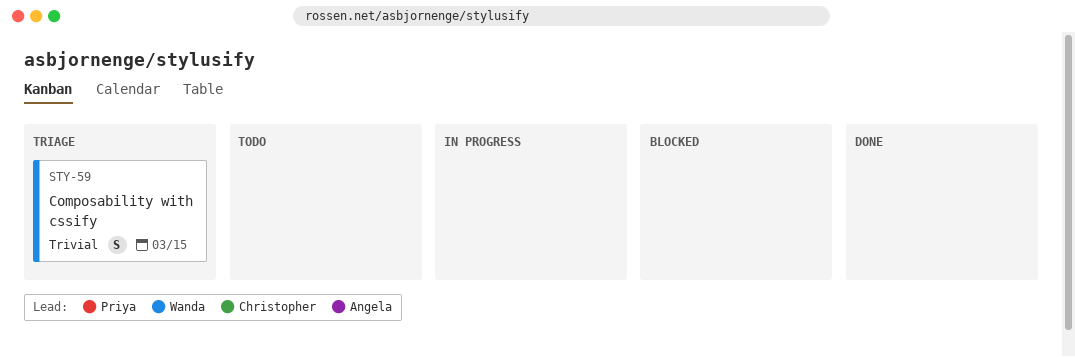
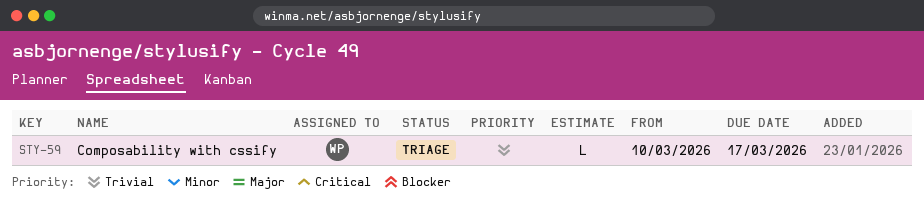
STY-59, estimate: S -> L
STY-59, due: Mar 15 -> Mar 17

